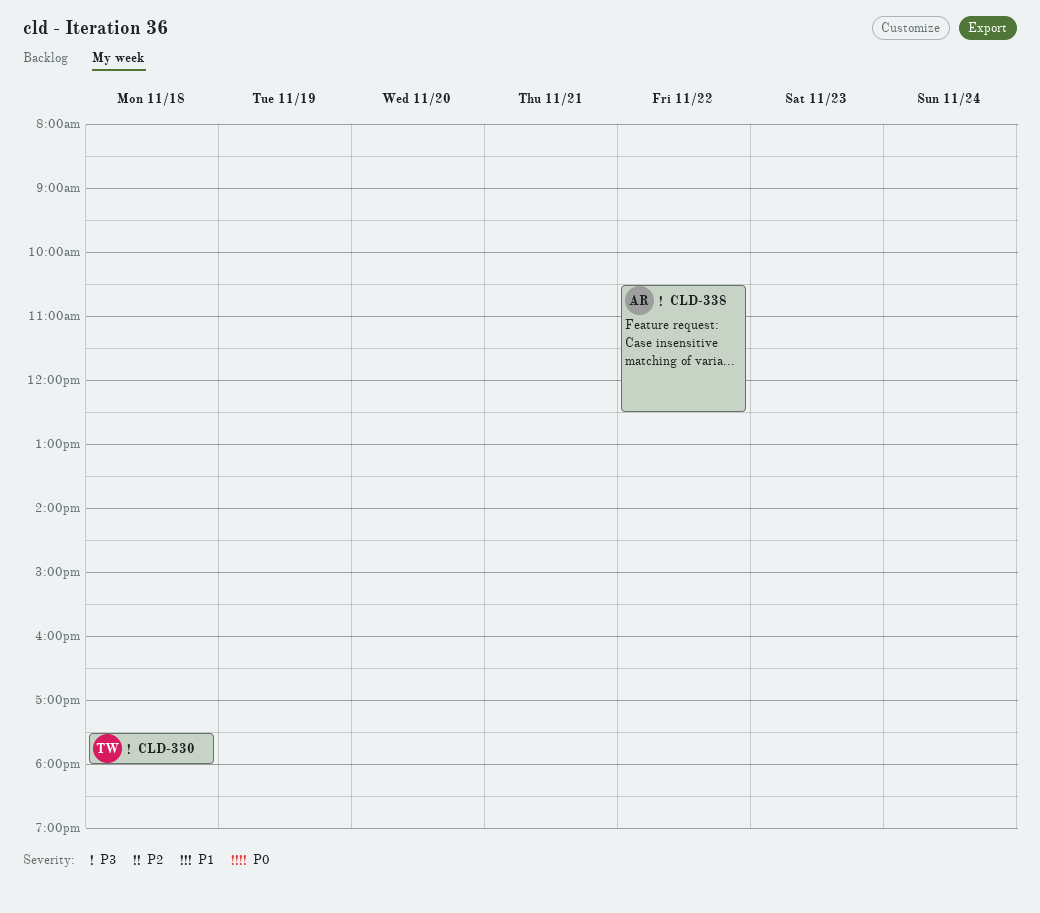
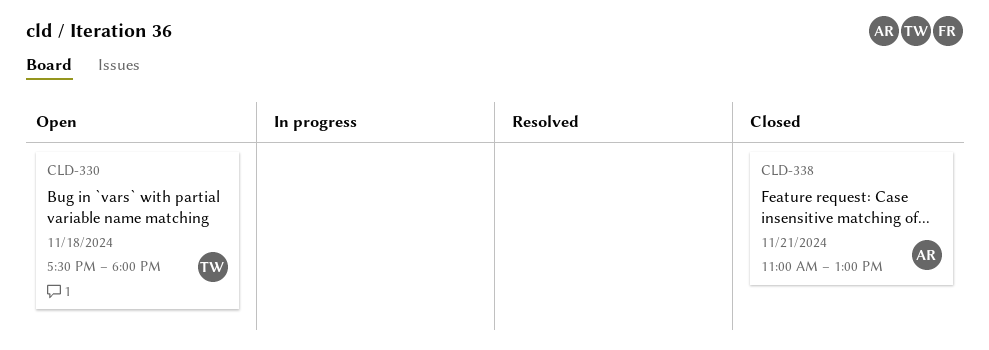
CLD-338, day: Nov 22 -> Nov 21
CLD-338, begins: 10:30 -> 11:00
CLD-338, ends: 12:30 -> 13:00

